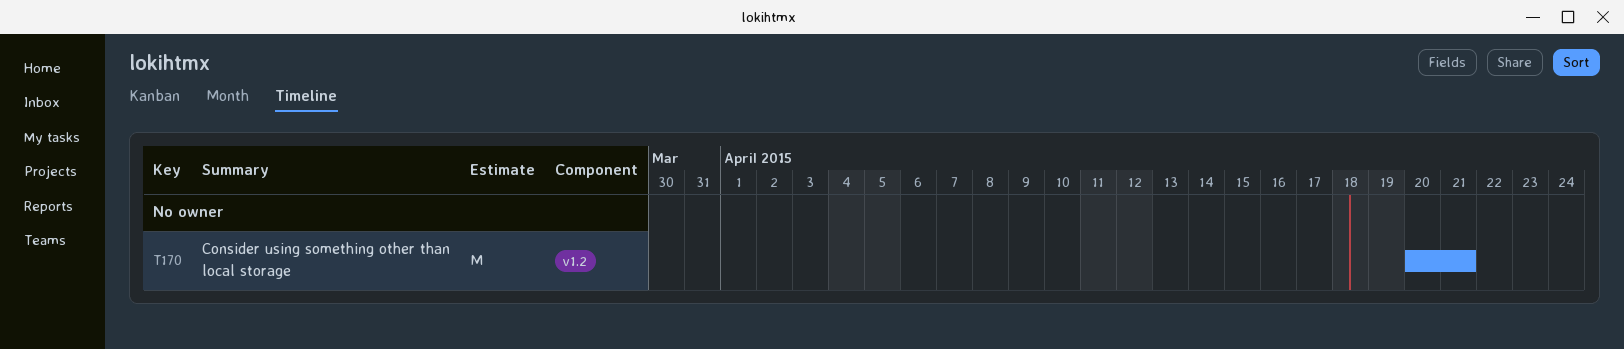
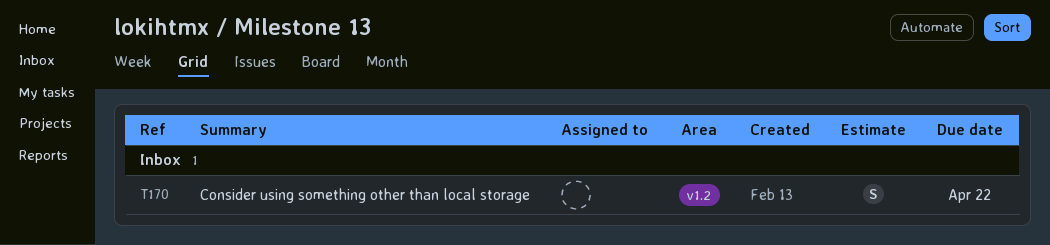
T170, estimate: M -> S
T170, due: Apr 21 -> Apr 22

